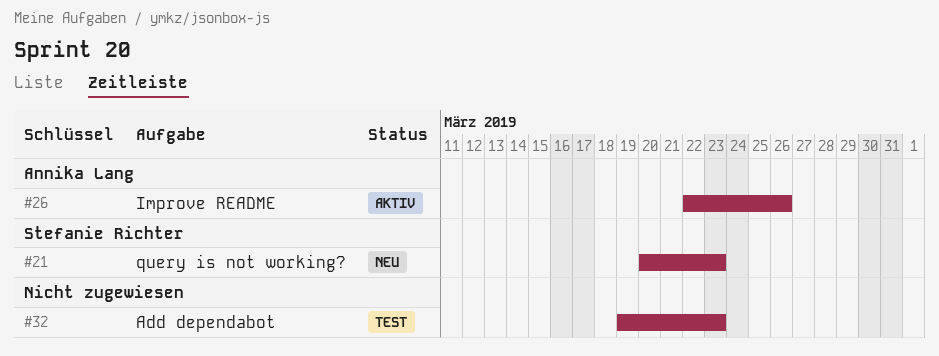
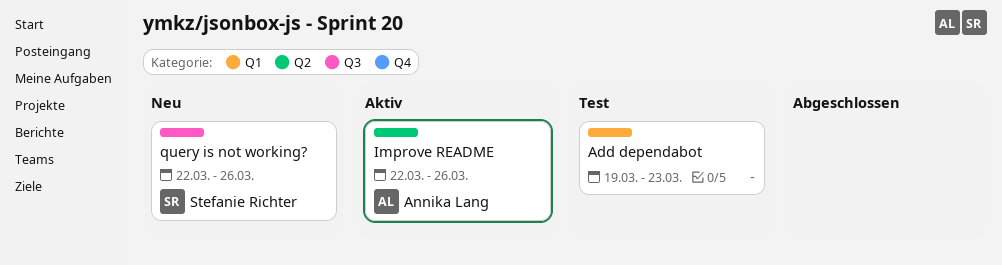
query is not working?, start: Mar 20 -> Mar 22
query is not working?, due: Mar 23 -> Mar 26

